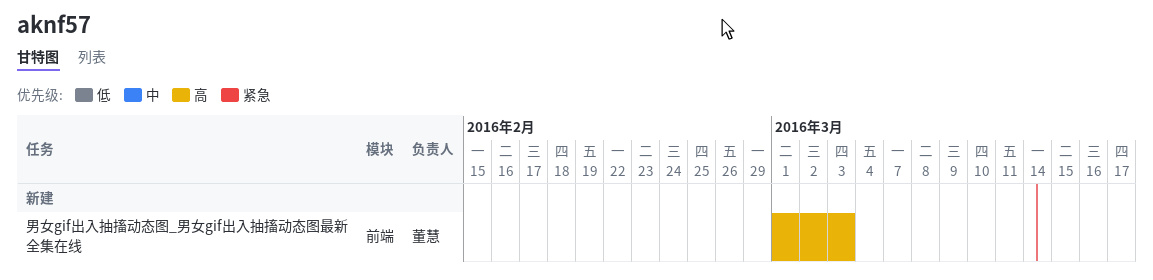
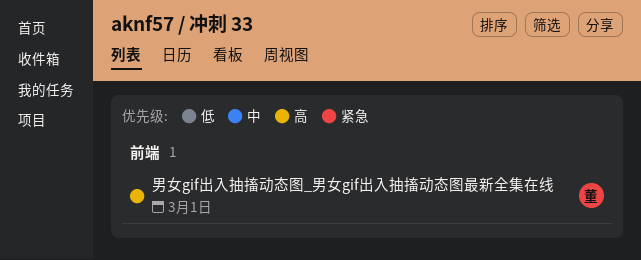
男女gif出入抽搐动态图_男女gif出入抽搐动态图最新全集在线, due: Mar 3 -> Mar 1

